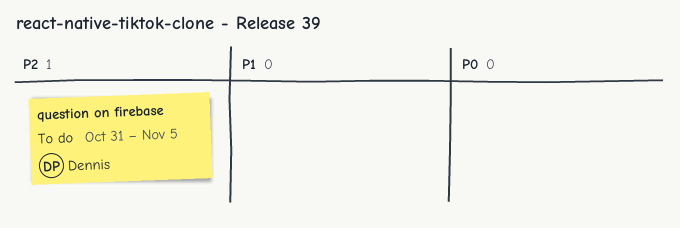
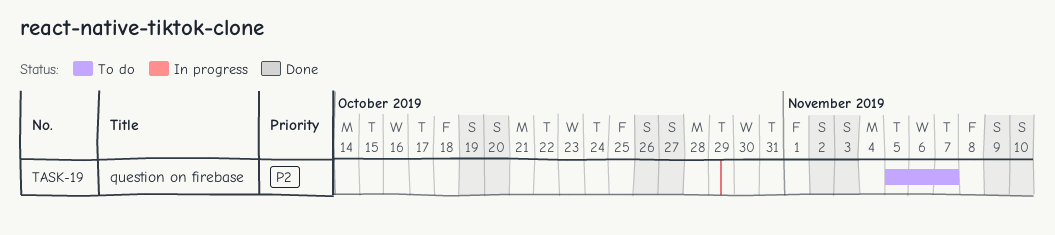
question on firebase, start: Oct 31 -> Nov 5
question on firebase, due: Nov 5 -> Nov 7

